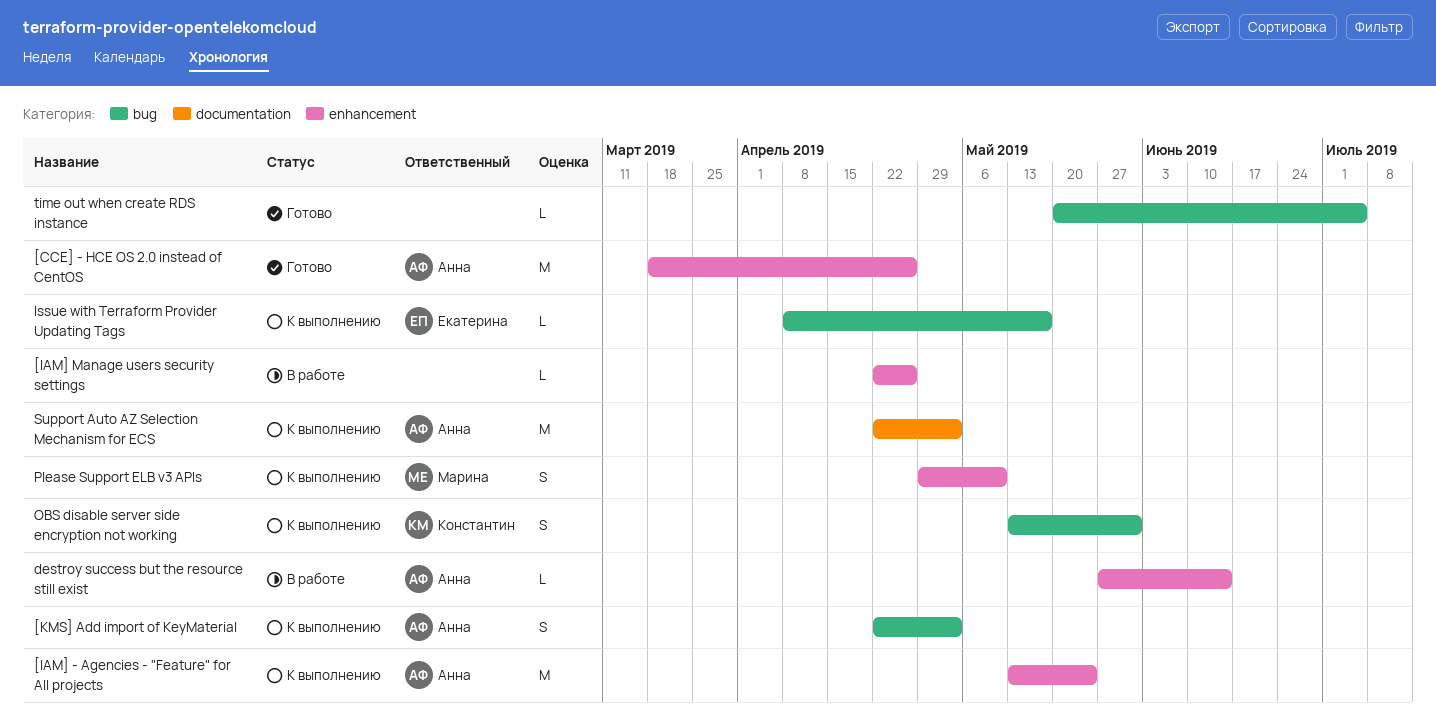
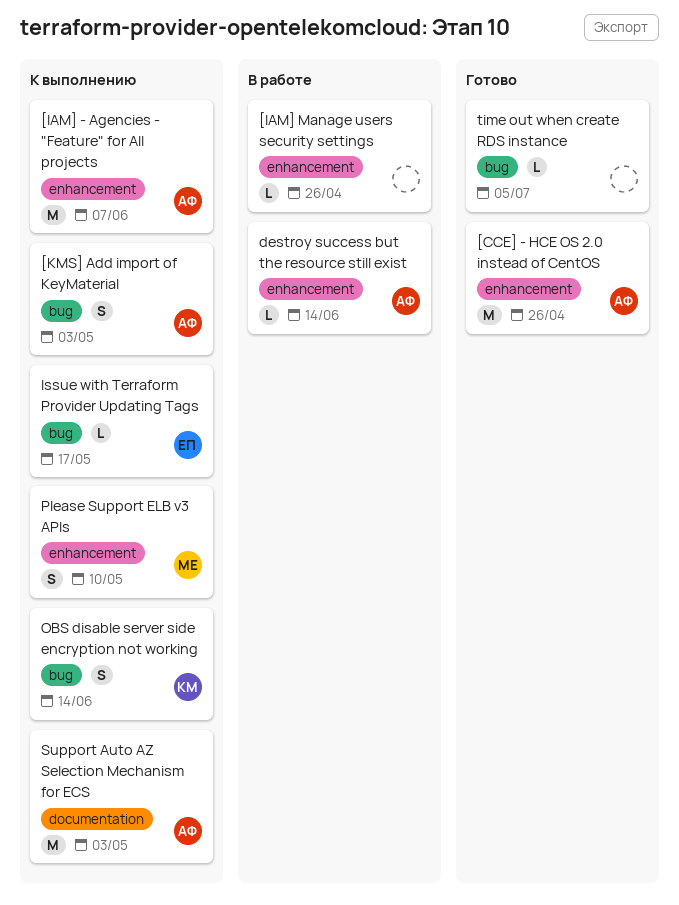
[IAM] - Agencies - "Feature" for All projects, due: May 24 -> Jun 7
OBS disable server side encryption not working, due: May 31 -> Jun 14

